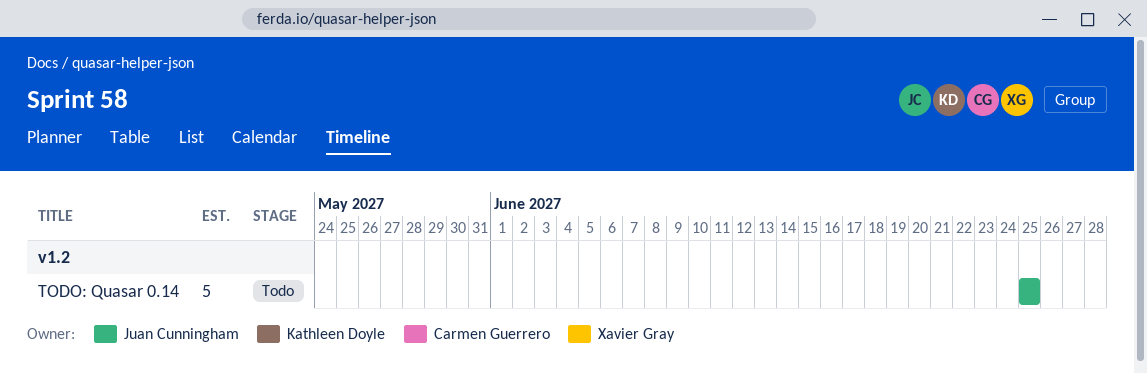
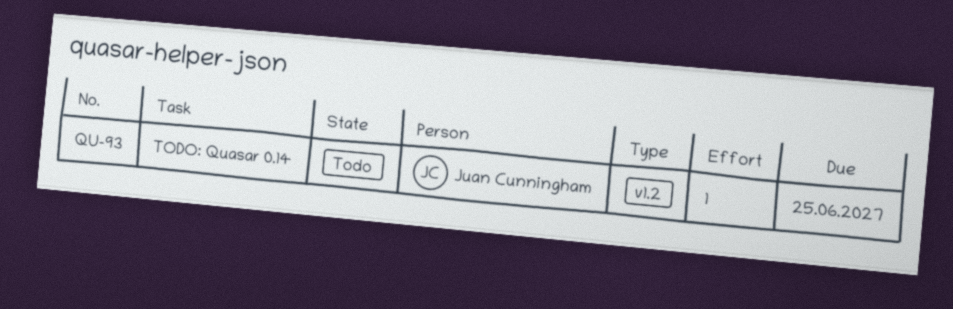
TODO: Quasar 0.14, estimate: 5 -> 1

